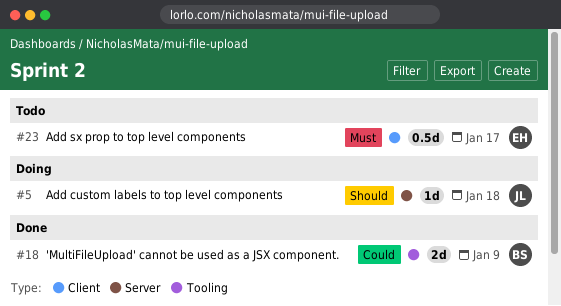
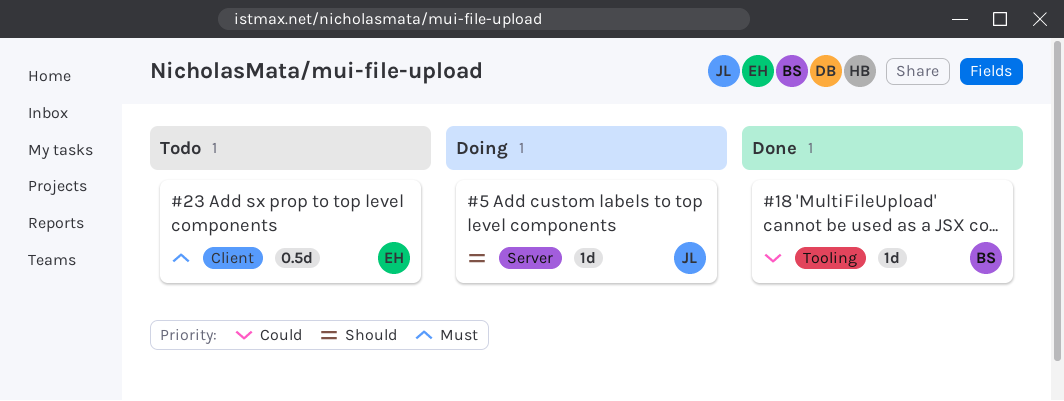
#18, estimate: 2d -> 1d

